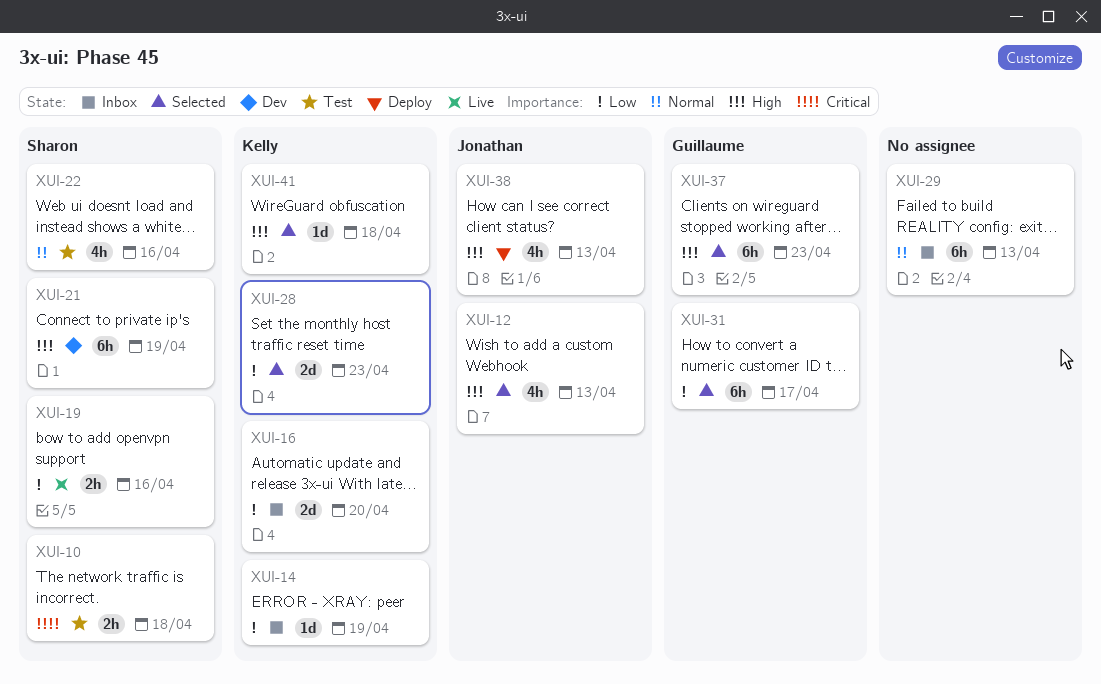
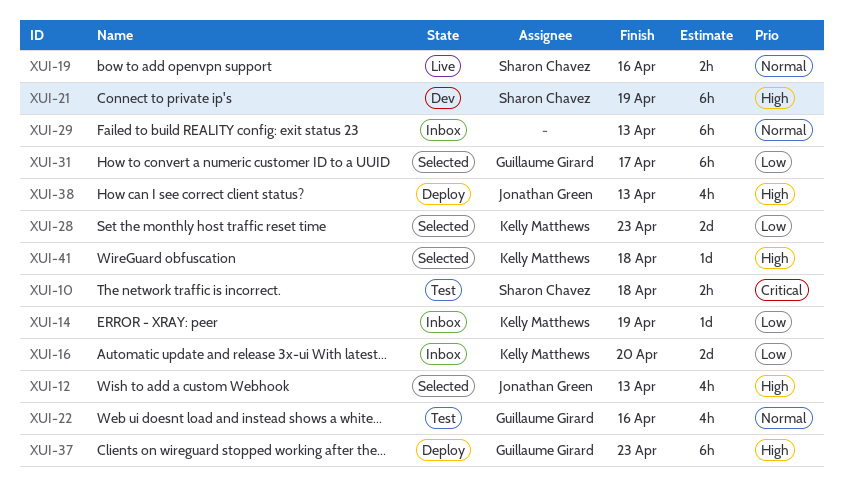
XUI-19, priority: Low -> Normal
XUI-22, owner: Sharon Chavez -> Guillaume Girard
XUI-37, status: Selected -> Deploy

